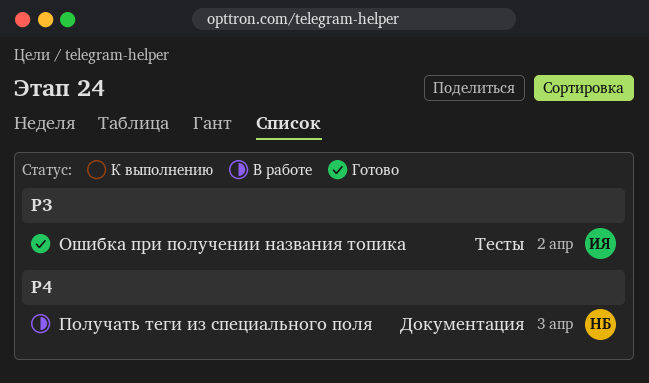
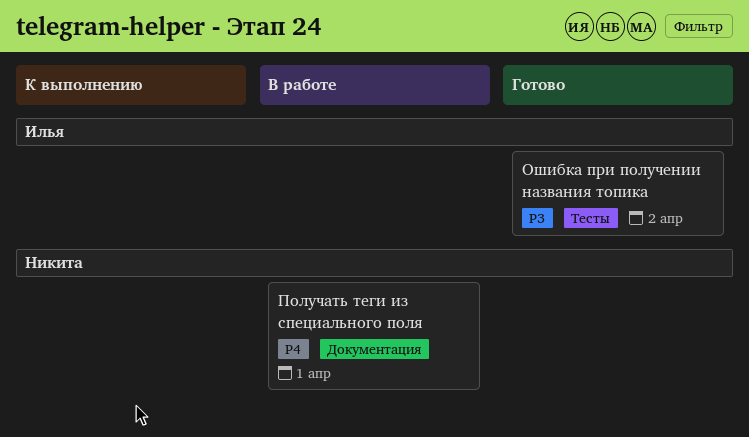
Получать теги из специального поля, due: Apr 3 -> Apr 1

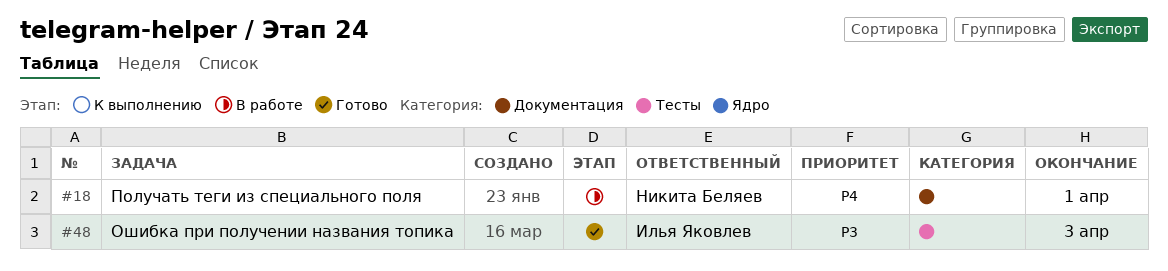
Ошибка при получении названия топика, due: Apr 2 -> Apr 3

